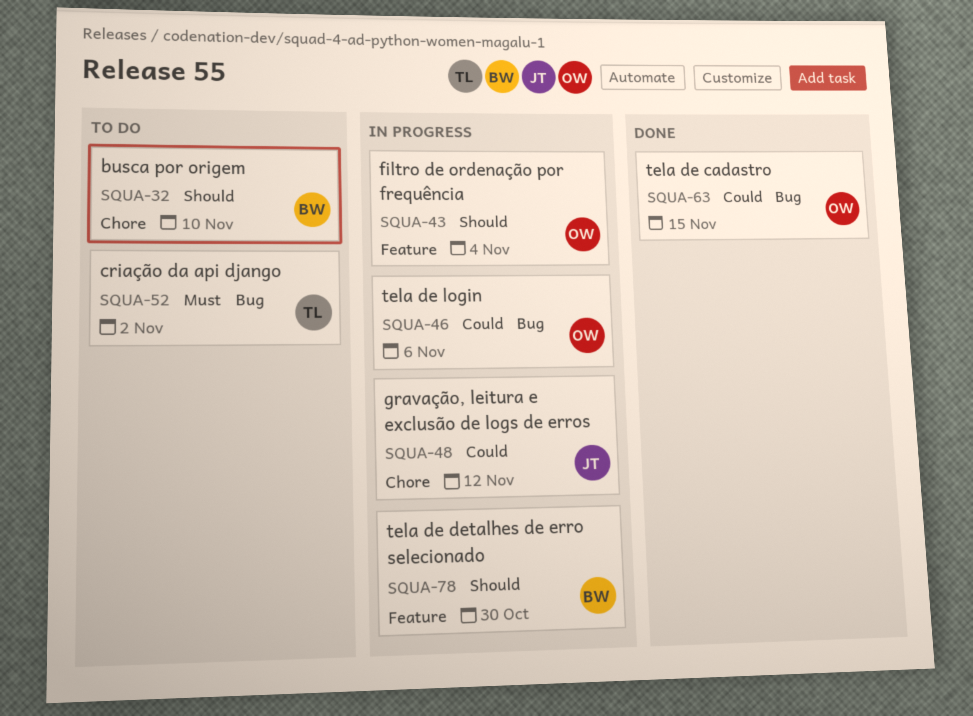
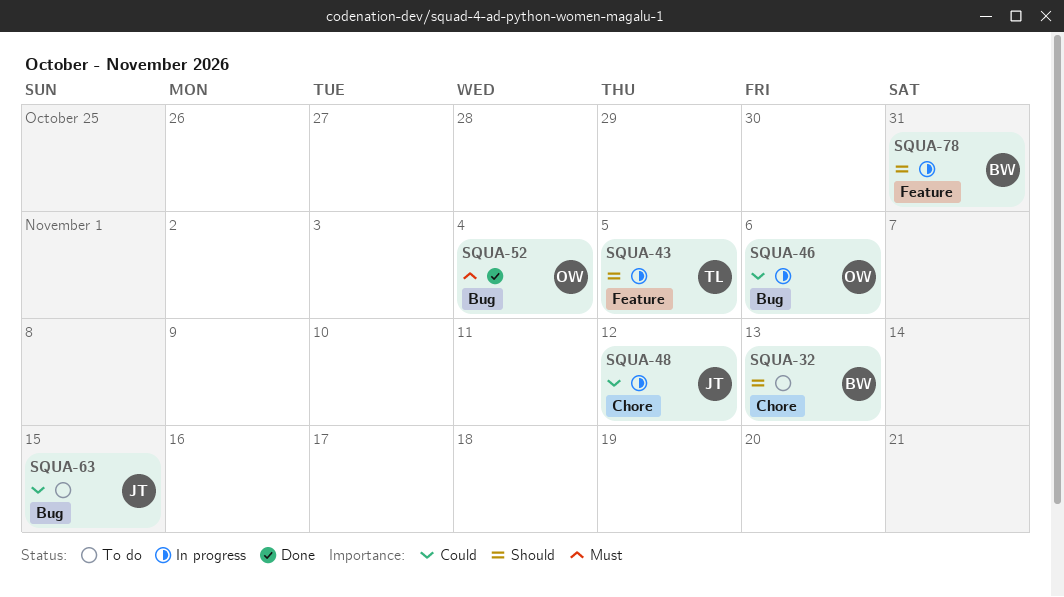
SQUA-32, due: Nov 10 -> Nov 13
SQUA-43, owner: OW -> TL
SQUA-43, due: Nov 4 -> Nov 5
SQUA-52, status: To do -> Done
SQUA-52, owner: TL -> OW
SQUA-52, due: Nov 2 -> Nov 4
SQUA-63, status: Done -> To do
SQUA-63, owner: OW -> JT
SQUA-78, due: Oct 30 -> Oct 31

